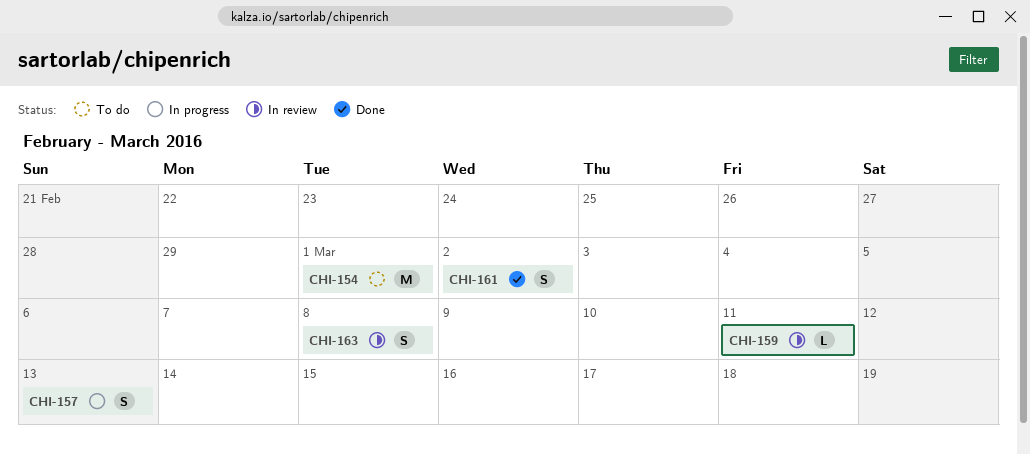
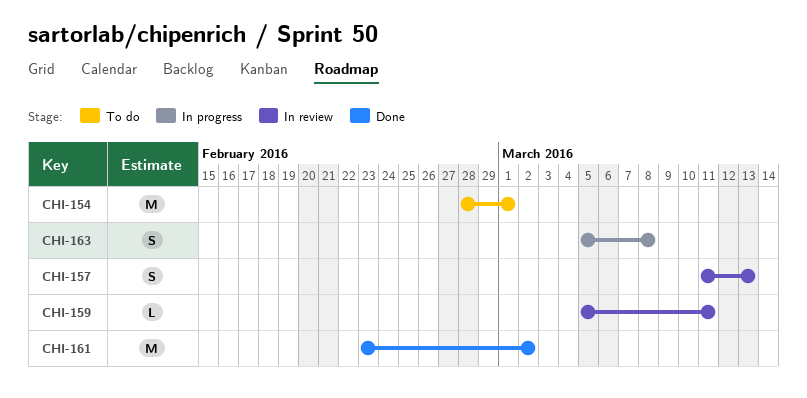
CHI-157, status: In progress -> In review
CHI-161, estimate: S -> M
CHI-163, status: In review -> In progress

